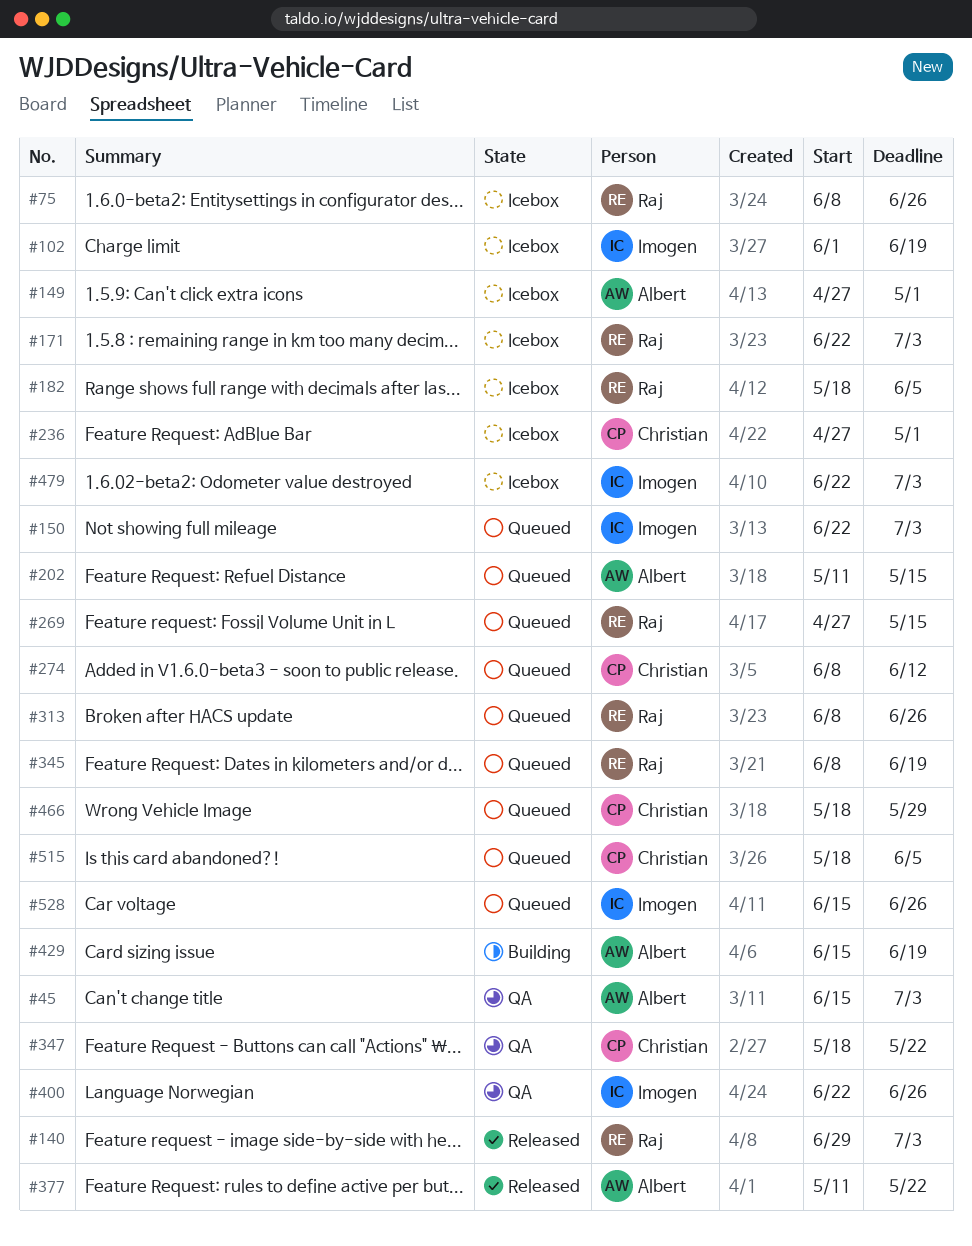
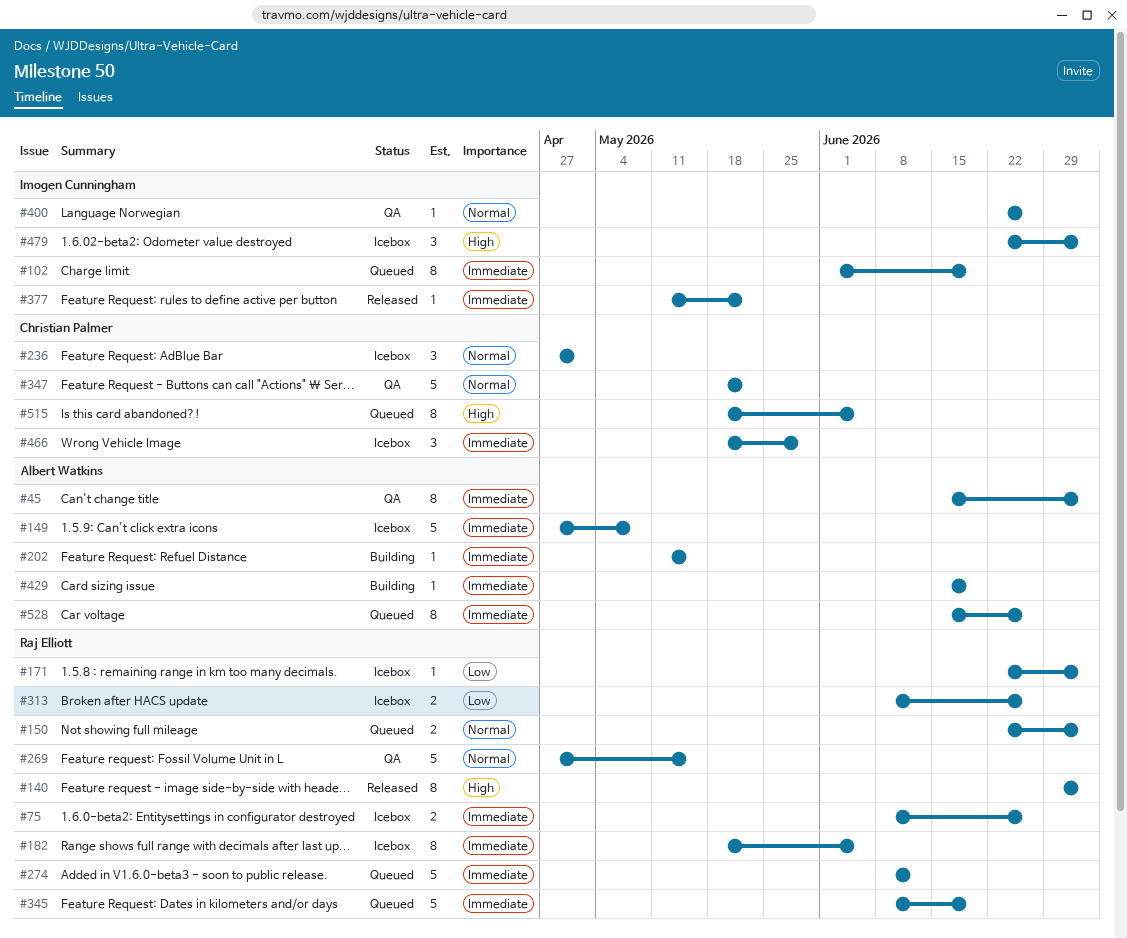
#102, status: Icebox -> Queued
#149, due: May 1 -> May 8
#150, owner: Imogen Cunningham -> Raj Elliott
#202, status: Queued -> Building
#269, status: Queued -> QA
#274, owner: Christian Palmer -> Raj Elliott
#313, status: Queued -> Icebox
#377, owner: Albert Watkins -> Imogen Cunningham
#466, status: Queued -> Icebox
#528, owner: Imogen Cunningham -> Albert Watkins

